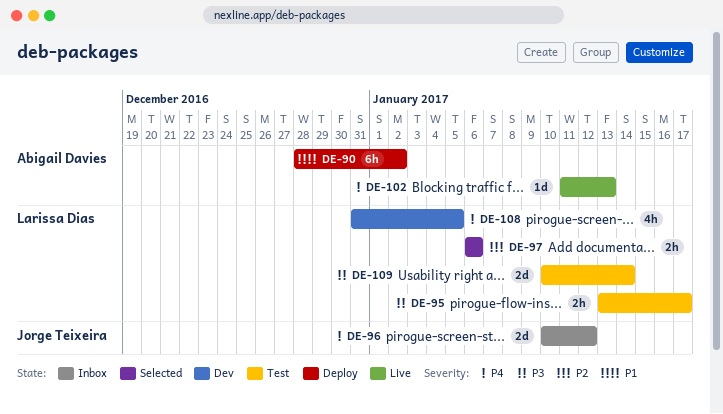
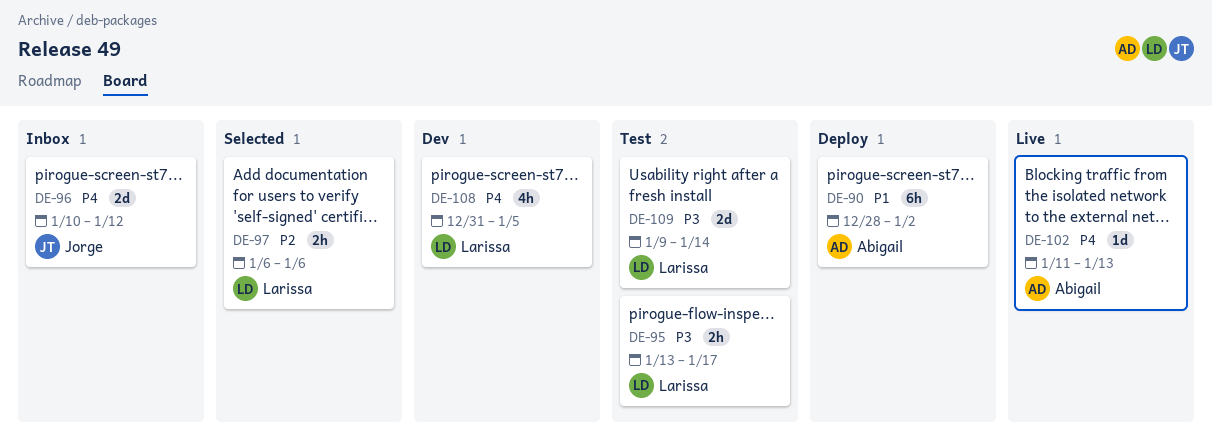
DE-109, start: Jan 10 -> Jan 9

